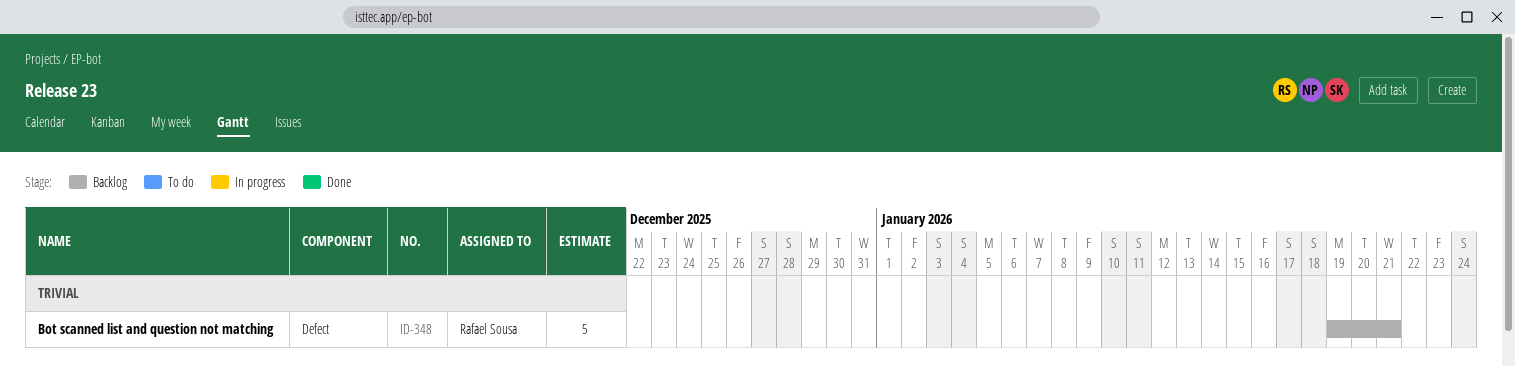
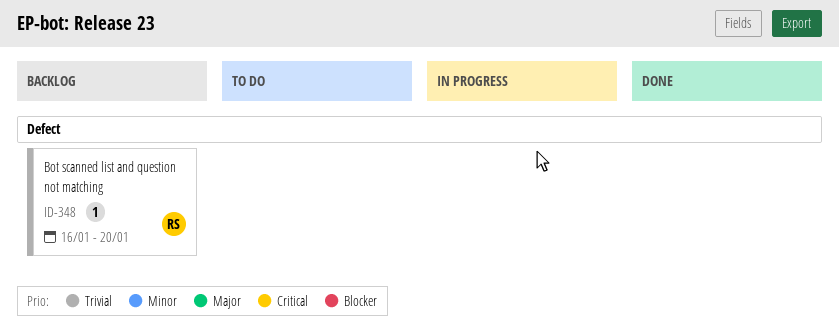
ID-348, estimate: 5 -> 1
ID-348, start: Jan 19 -> Jan 16
ID-348, due: Jan 21 -> Jan 20

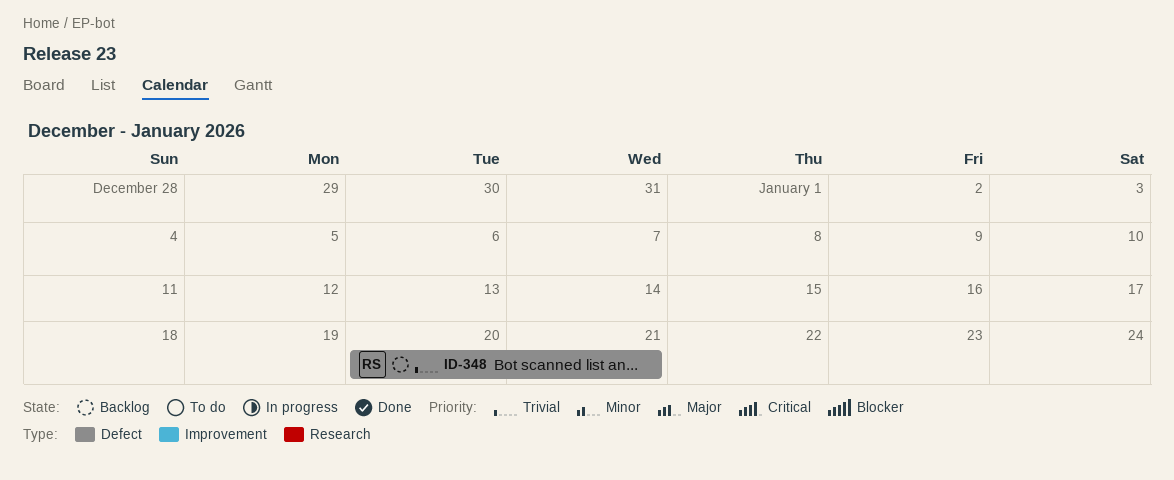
ID-348, start: Jan 16 -> Jan 20
ID-348, due: Jan 20 -> Jan 21

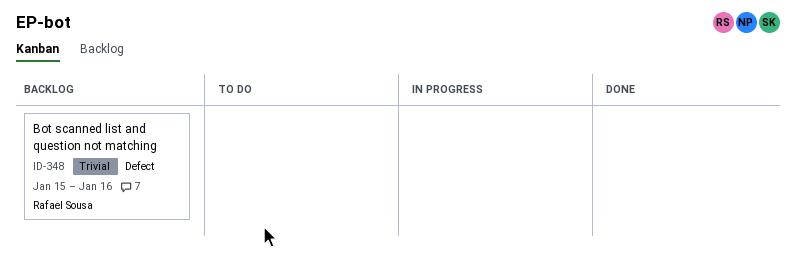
ID-348, start: Jan 20 -> Jan 15
ID-348, due: Jan 21 -> Jan 16

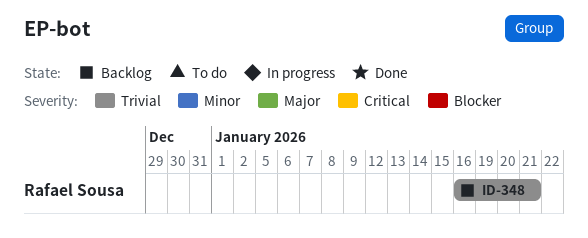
ID-348, start: Jan 15 -> Jan 16
ID-348, due: Jan 16 -> Jan 21

